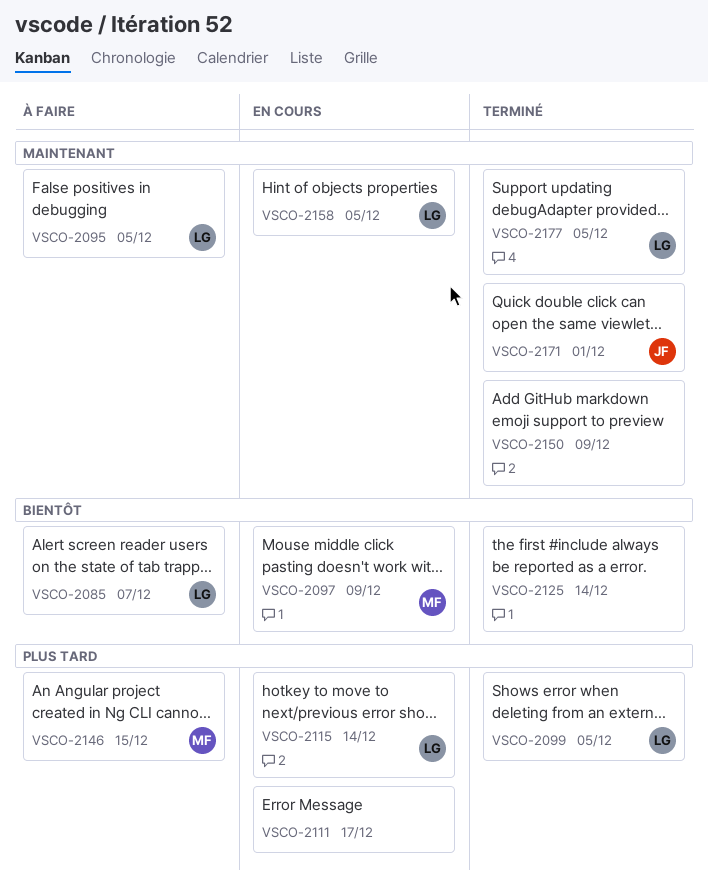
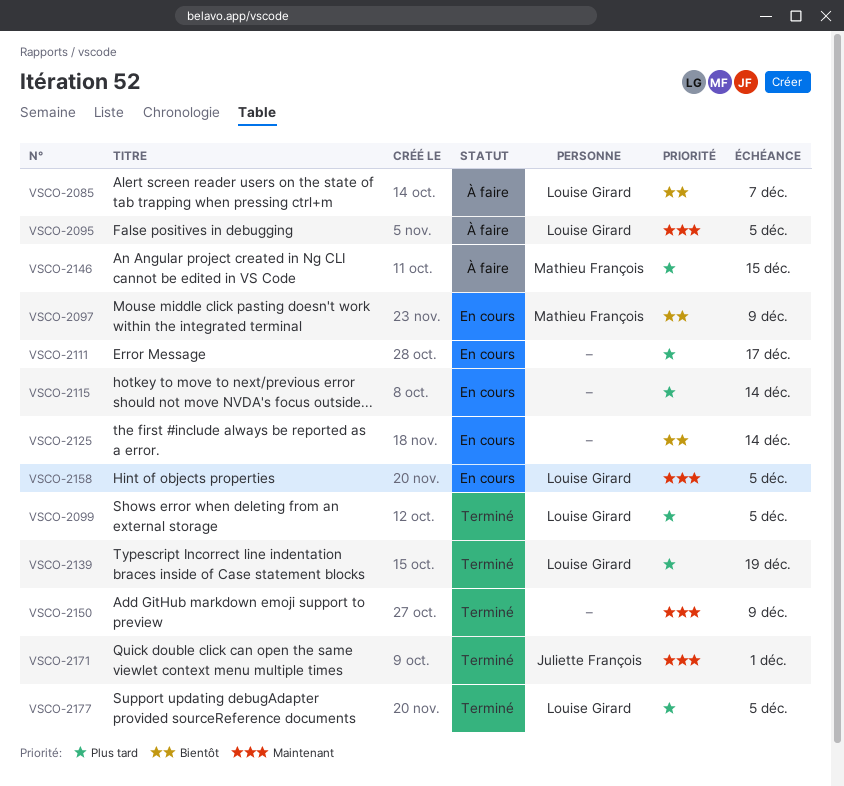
VSCO-2115, owner: Louise Girard -> none
VSCO-2125, status: Terminé -> En cours
VSCO-2139: none -> present
VSCO-2177, priority: Maintenant -> Plus tard

